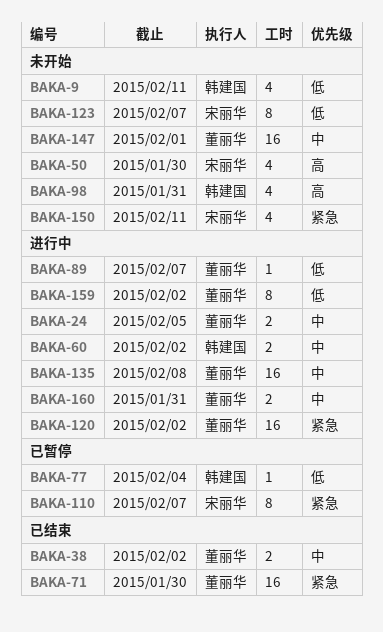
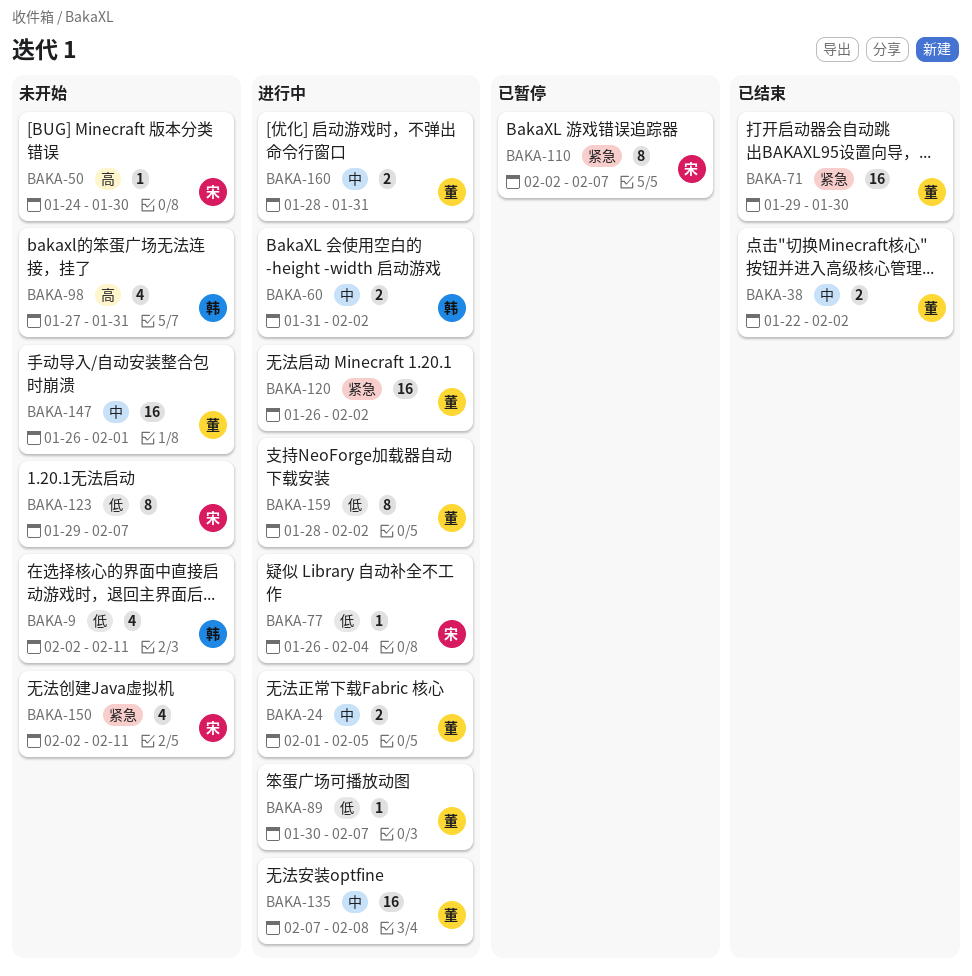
BAKA-50, estimate: 4 -> 1
BAKA-77, status: 已暂停 -> 进行中
BAKA-77, owner: 韩建国 -> 宋丽华

